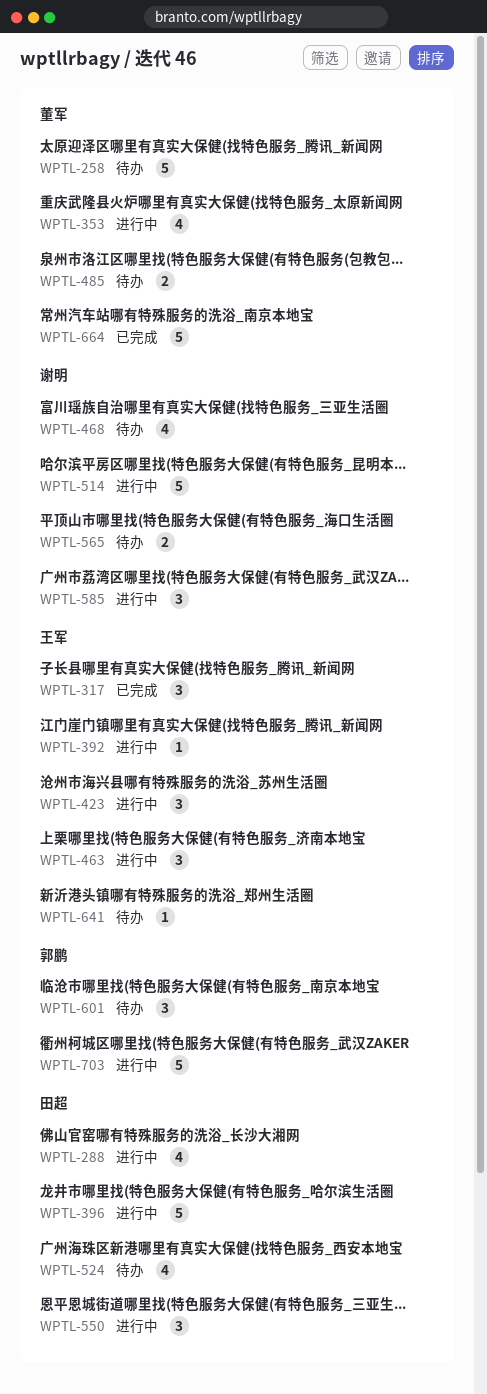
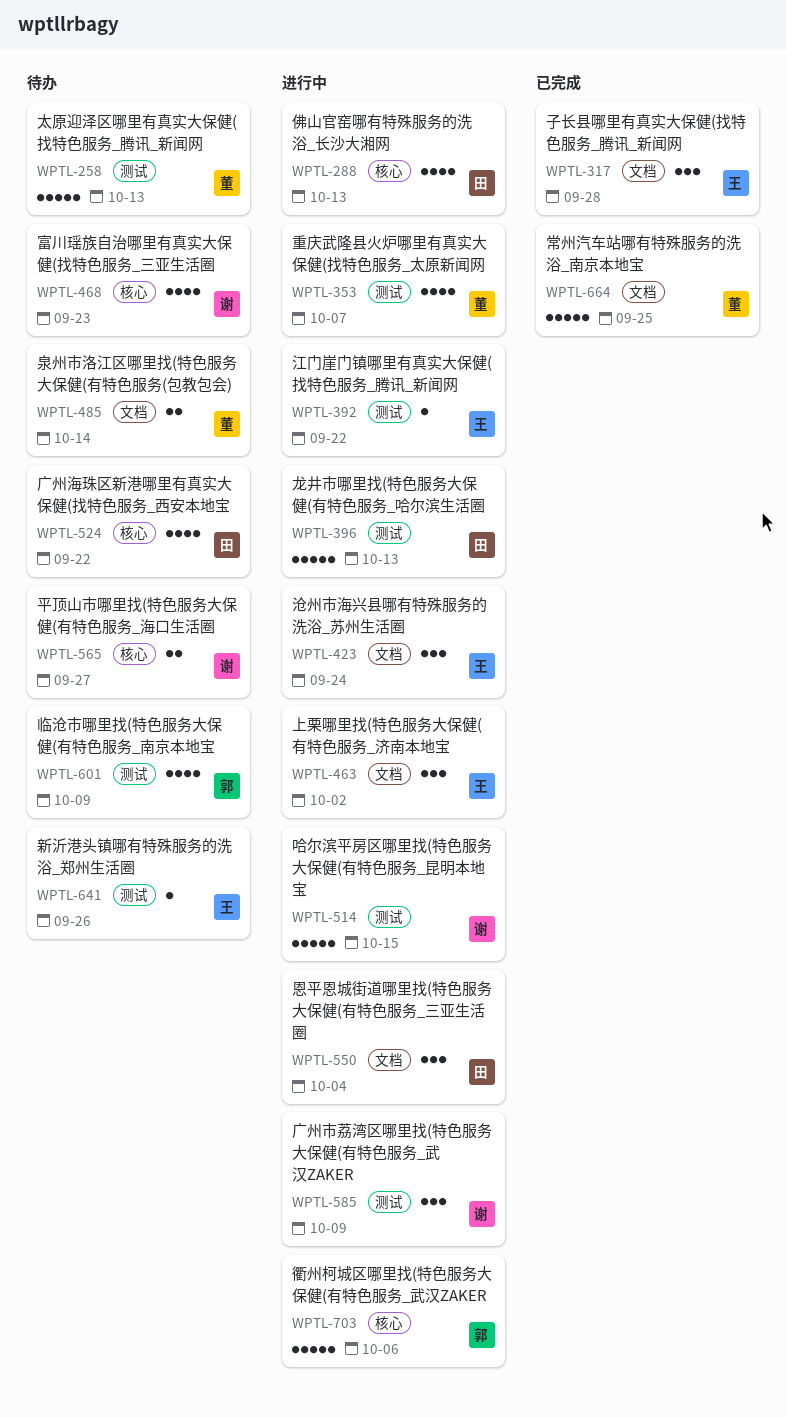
WPTL-601, estimate: 3 -> 4

